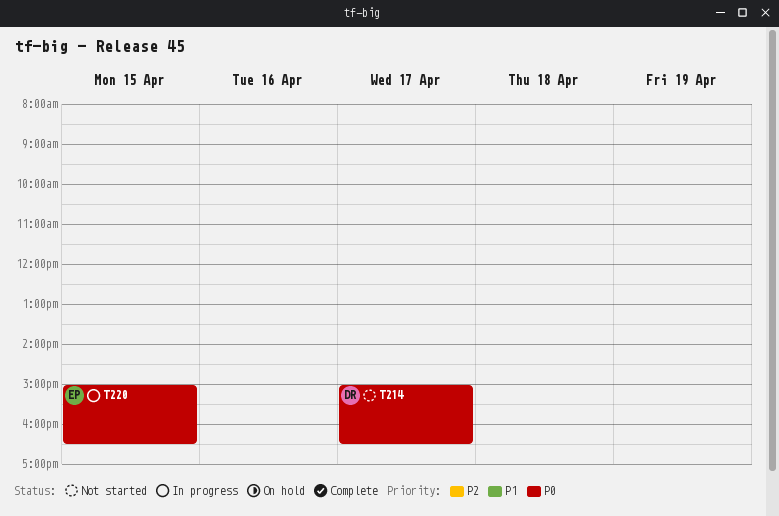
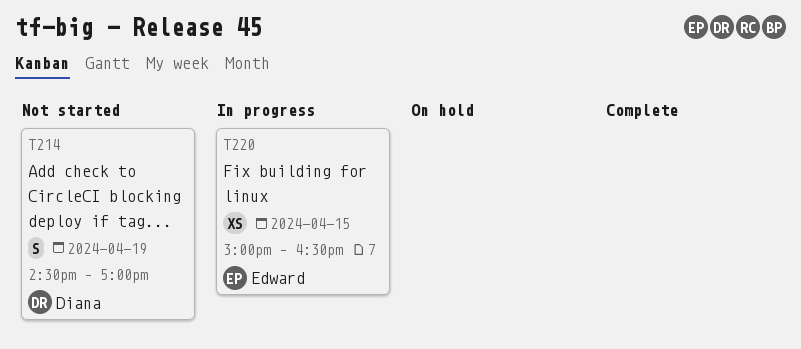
T214, day: Apr 17 -> Apr 19
T214, begins: 15:00 -> 14:30
T214, ends: 16:30 -> 17:00

